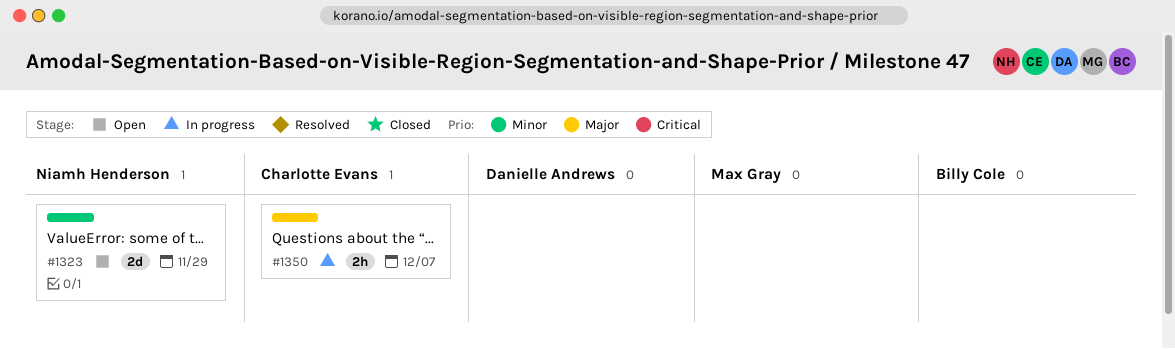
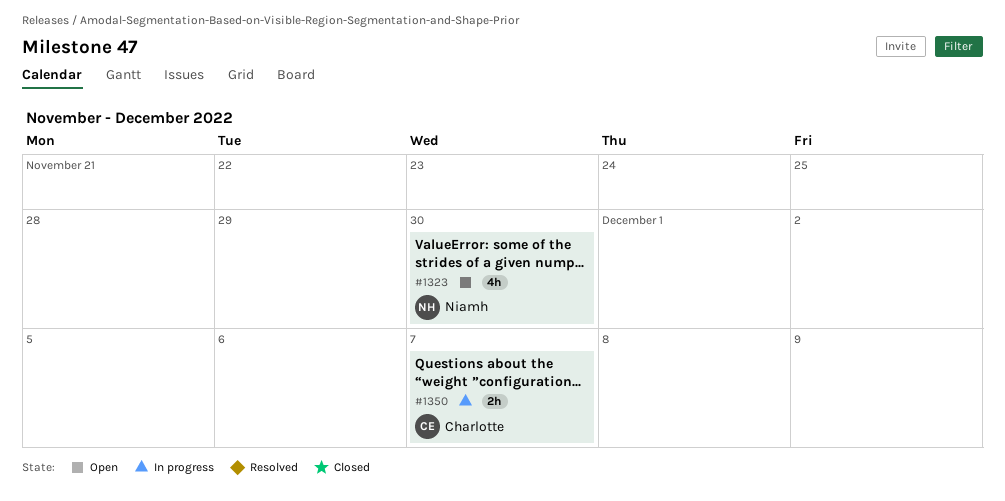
#1323, estimate: 2d -> 4h
#1323, due: Nov 29 -> Nov 30

